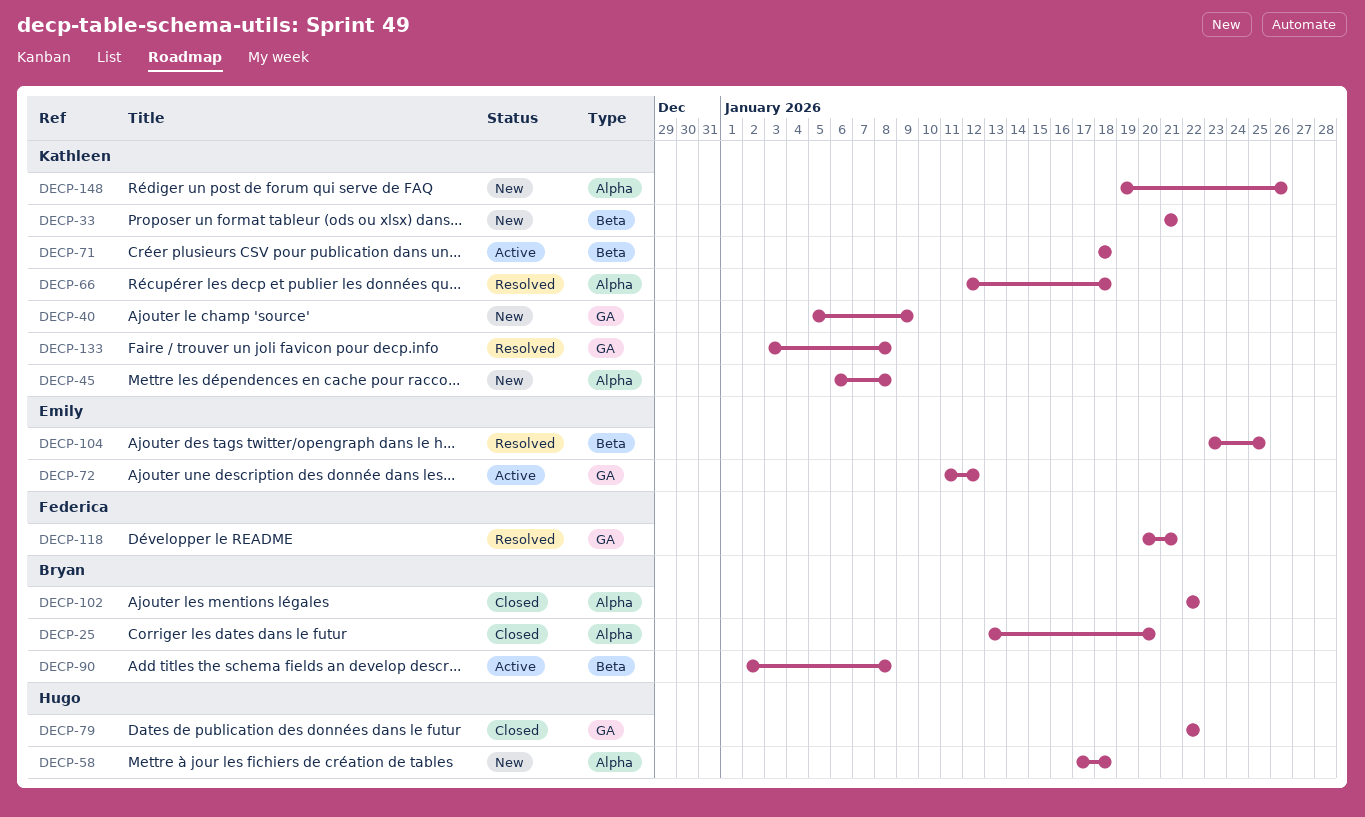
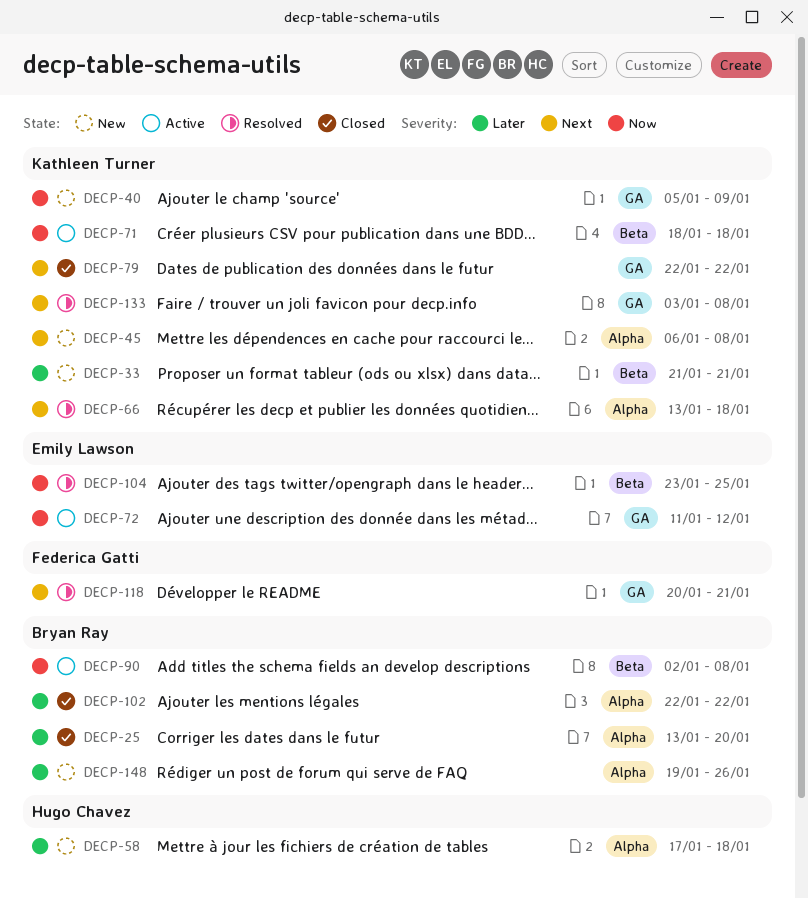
DECP-66, start: Jan 12 -> Jan 13
DECP-79, owner: Hugo Chavez -> Kathleen Turner
DECP-148, owner: Kathleen Turner -> Bryan Ray

